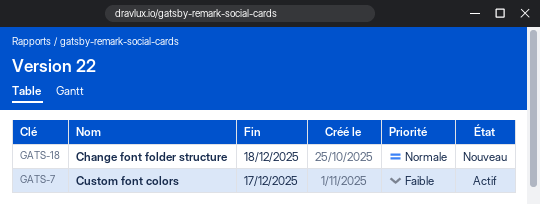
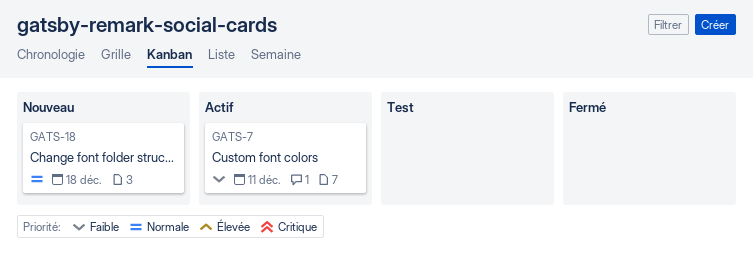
GATS-7, due: Dec 17 -> Dec 11

